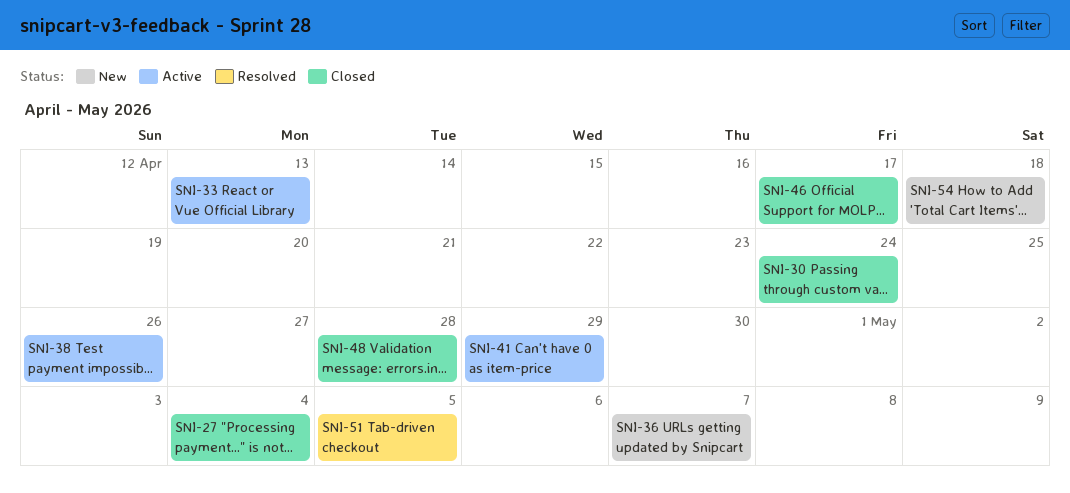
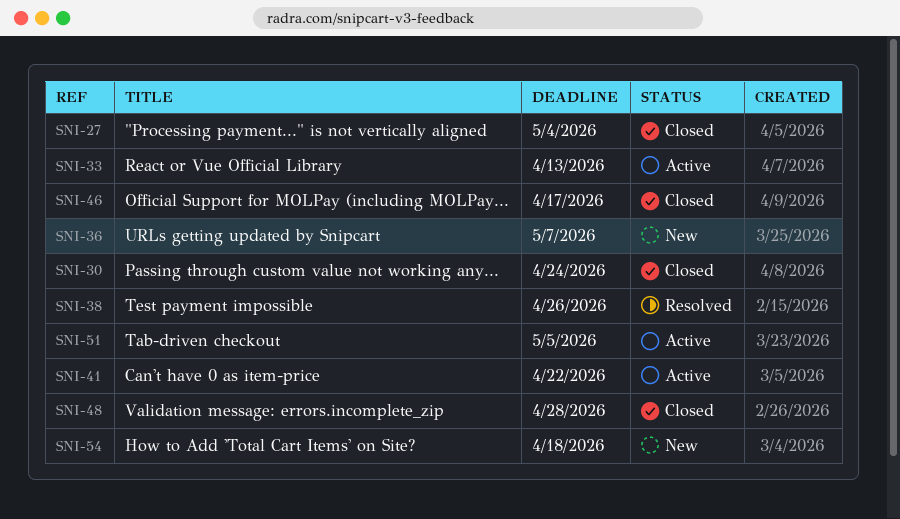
SNI-38, status: Active -> Resolved
SNI-41, due: Apr 29 -> Apr 22
SNI-51, status: Resolved -> Active

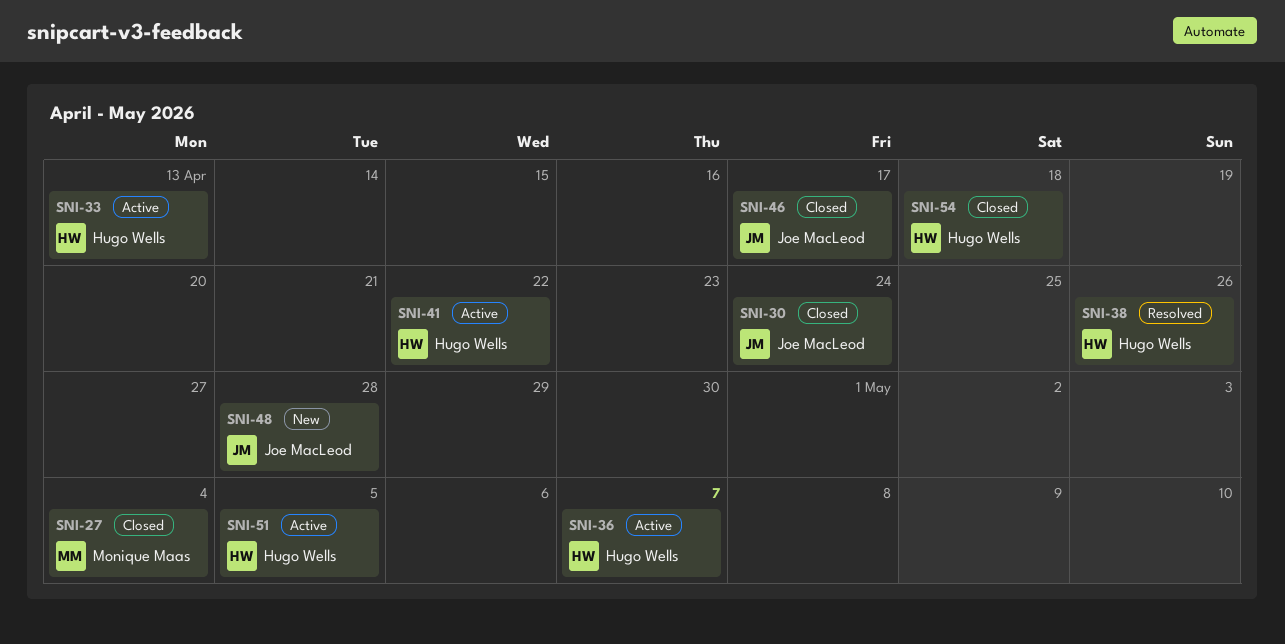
SNI-36, status: New -> Active
SNI-48, status: Closed -> New
SNI-54, status: New -> Closed

